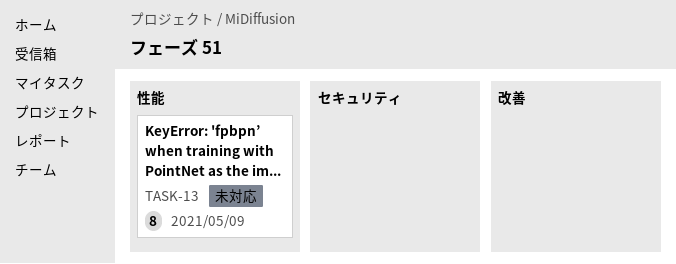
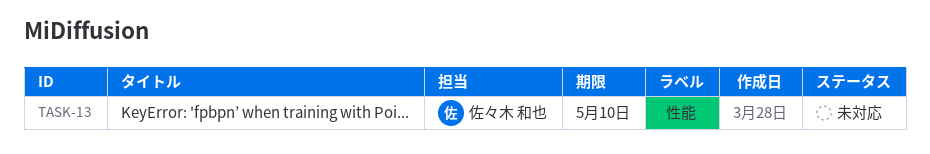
TASK-13, due: May 9 -> May 10

